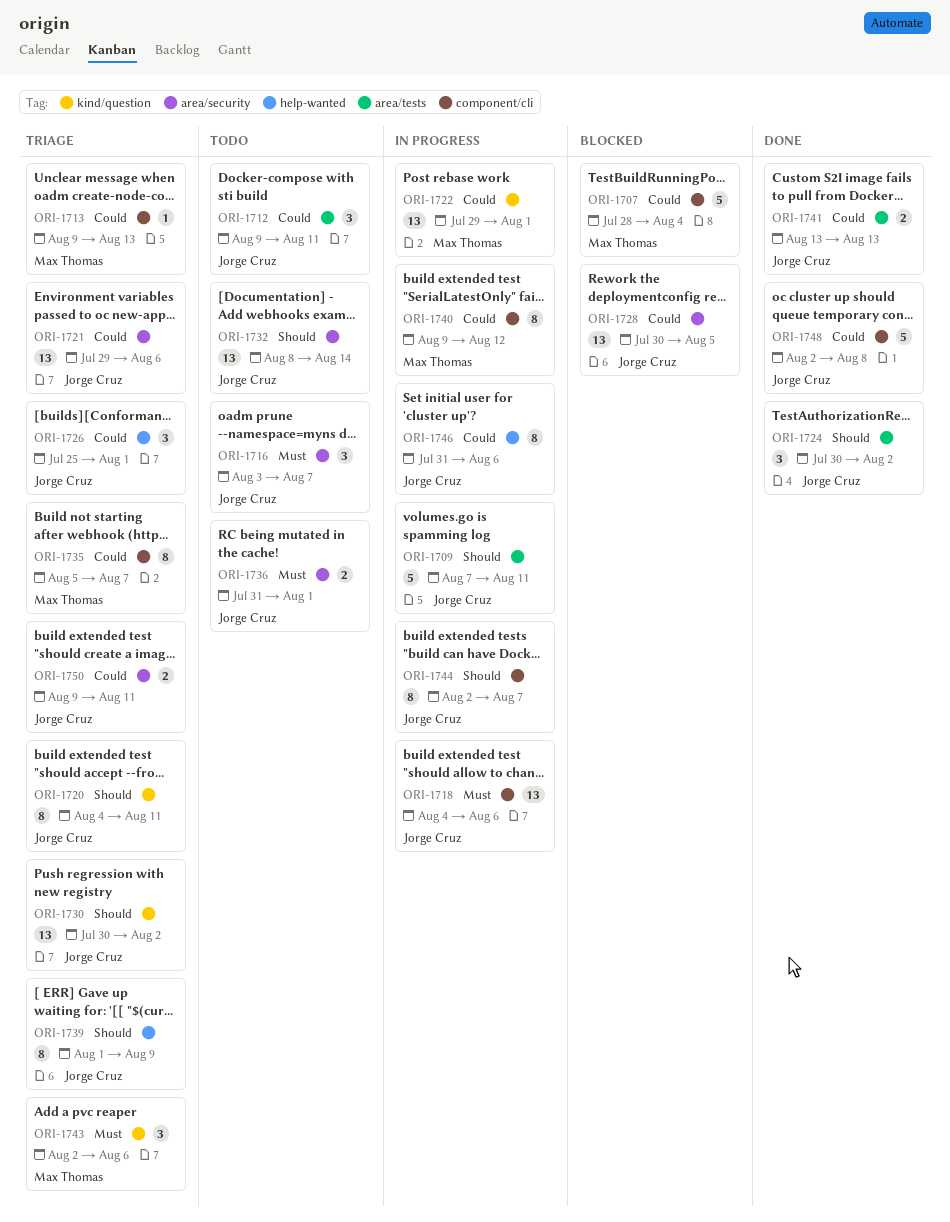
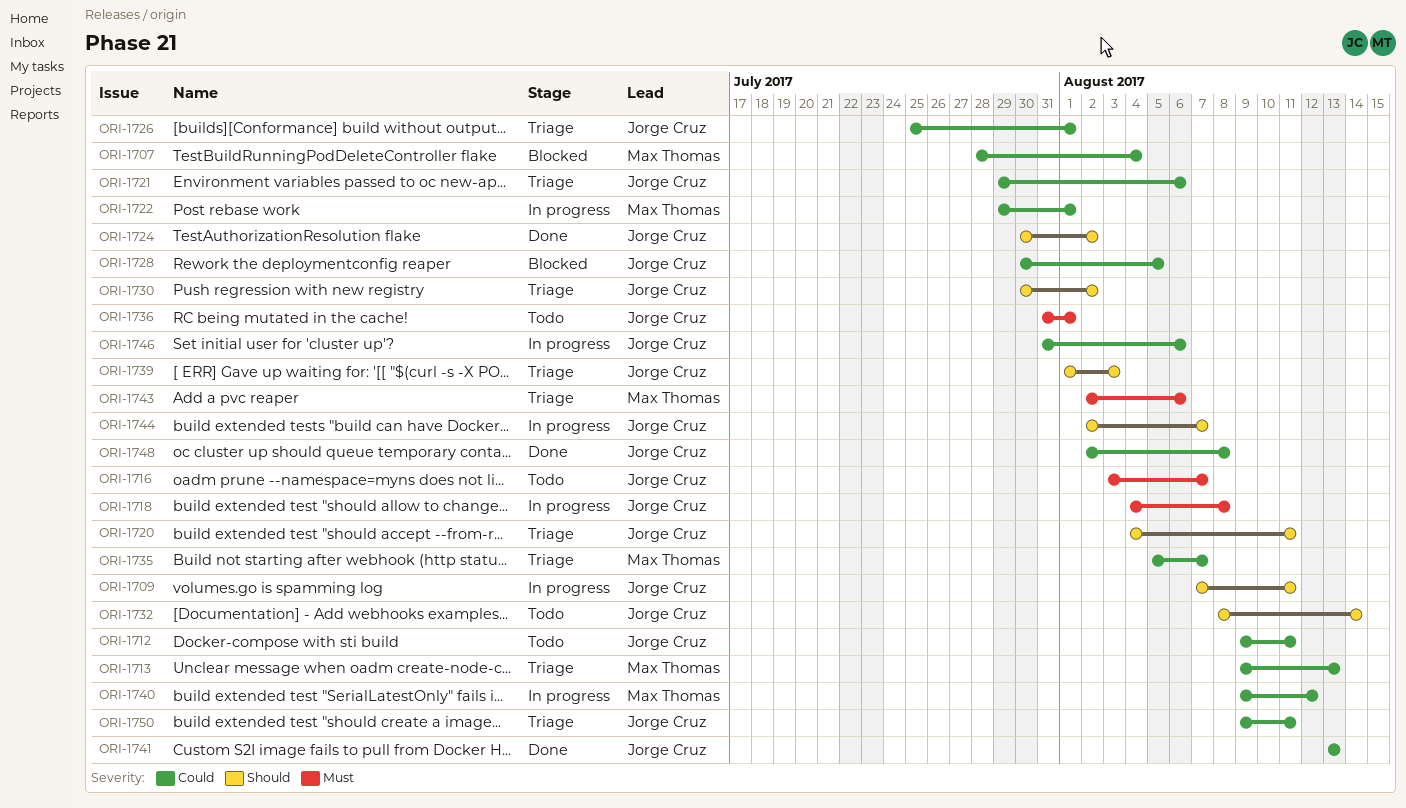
ORI-1718, due: Aug 6 -> Aug 8
ORI-1739, due: Aug 9 -> Aug 3

